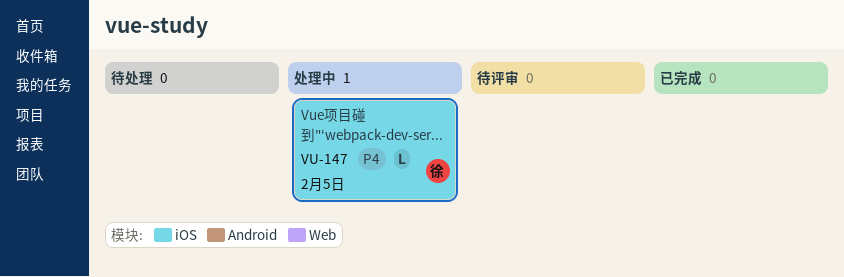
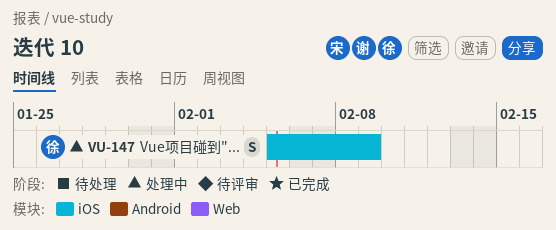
VU-147, estimate: L -> S
VU-147, due: Feb 5 -> Feb 9

